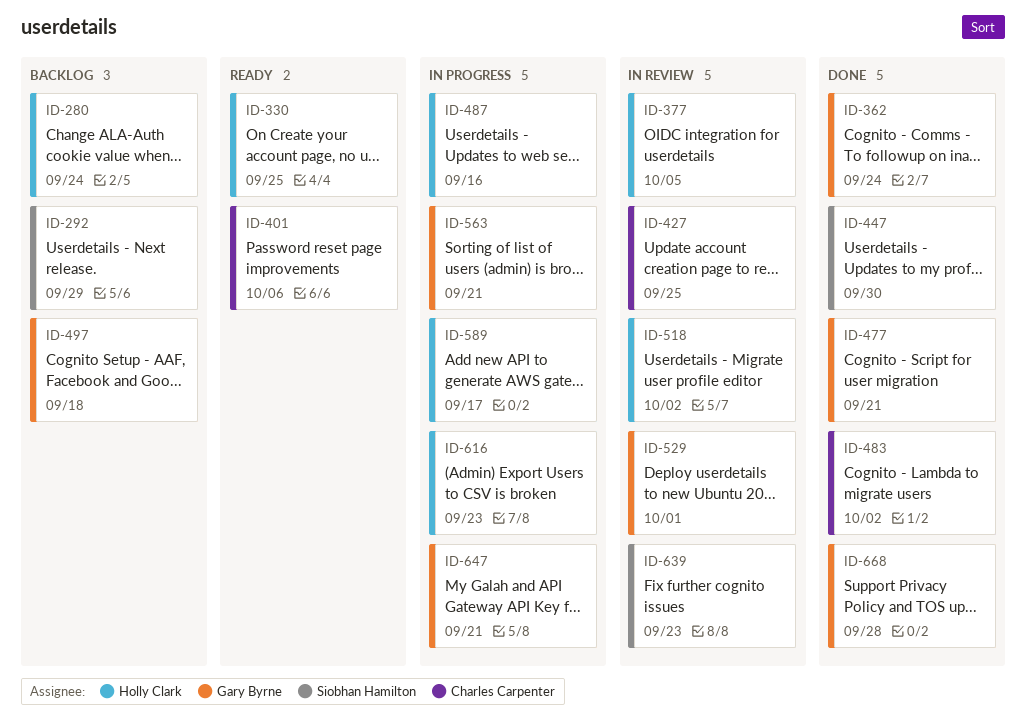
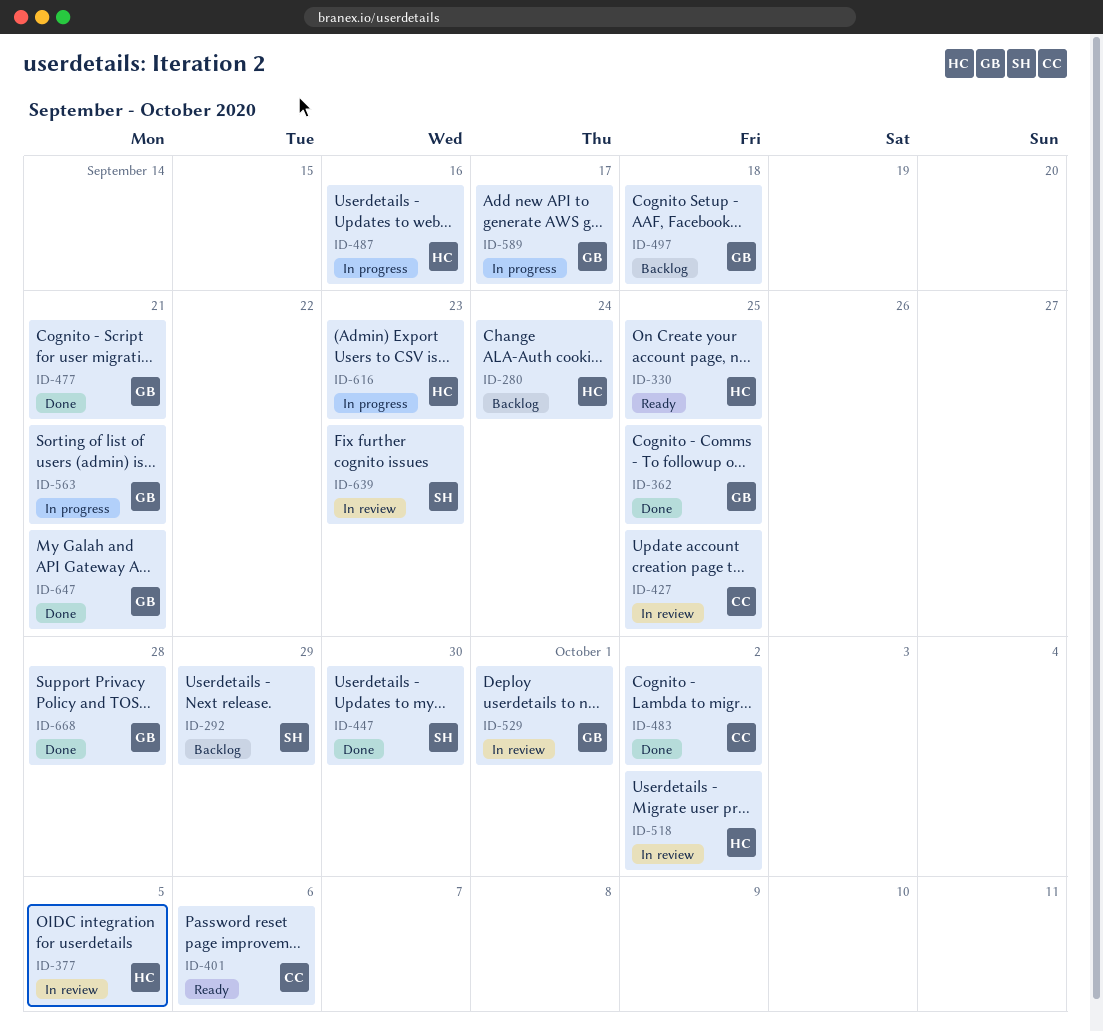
ID-362, due: Sep 24 -> Sep 25
ID-589, owner: Holly Clark -> Gary Byrne
ID-647, status: In progress -> Done

